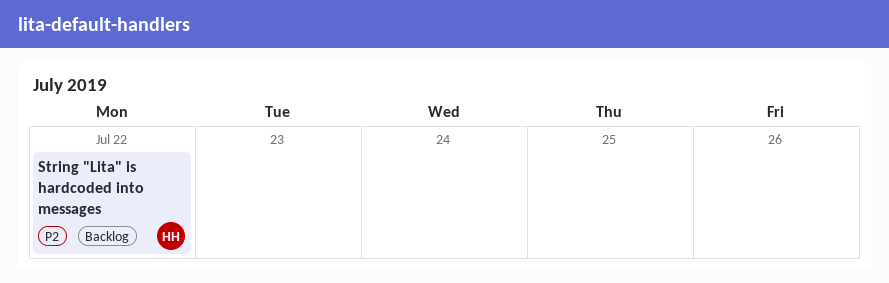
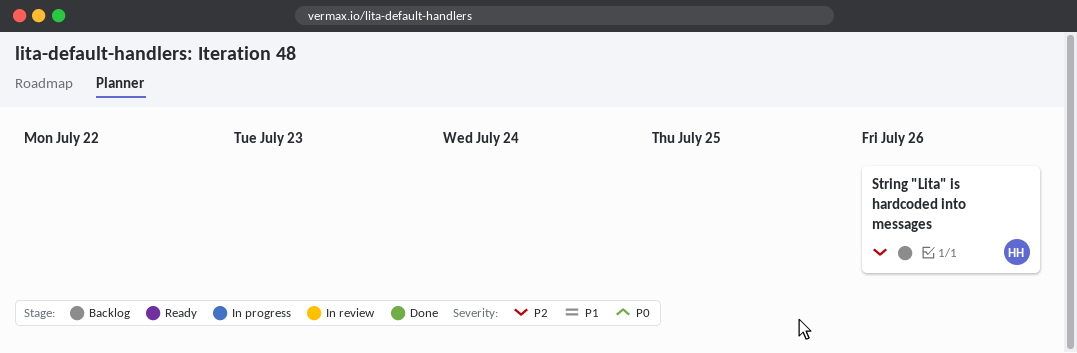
String "Lita" is hardcoded into messages, due: Jul 22 -> Jul 26

